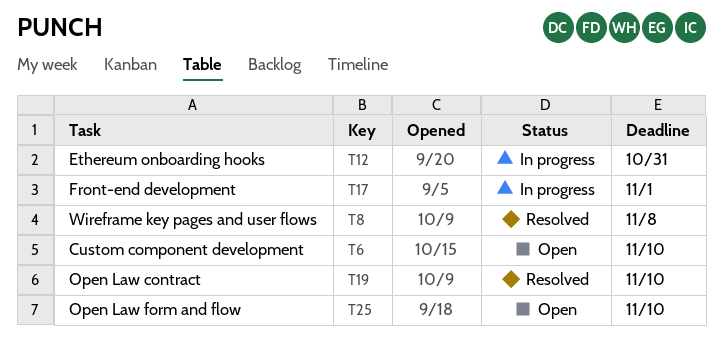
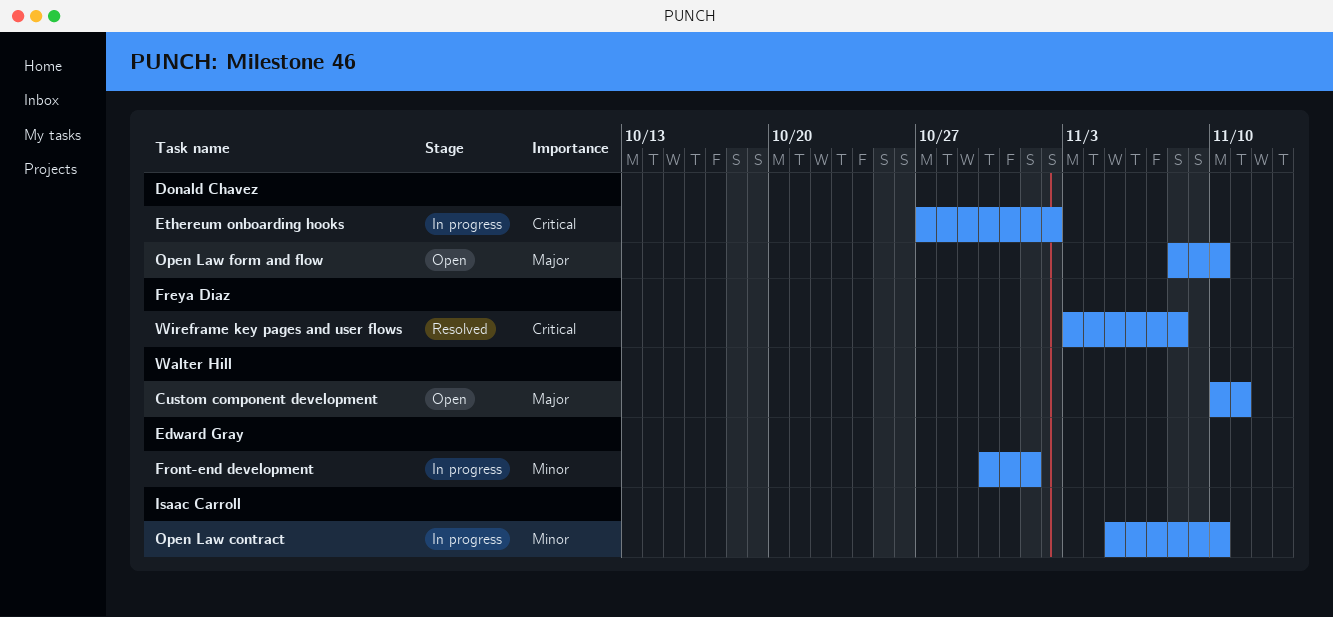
Custom component development, due: Nov 10 -> Nov 11
Ethereum onboarding hooks, due: Oct 31 -> Nov 2
Open Law contract, status: Resolved -> In progress

